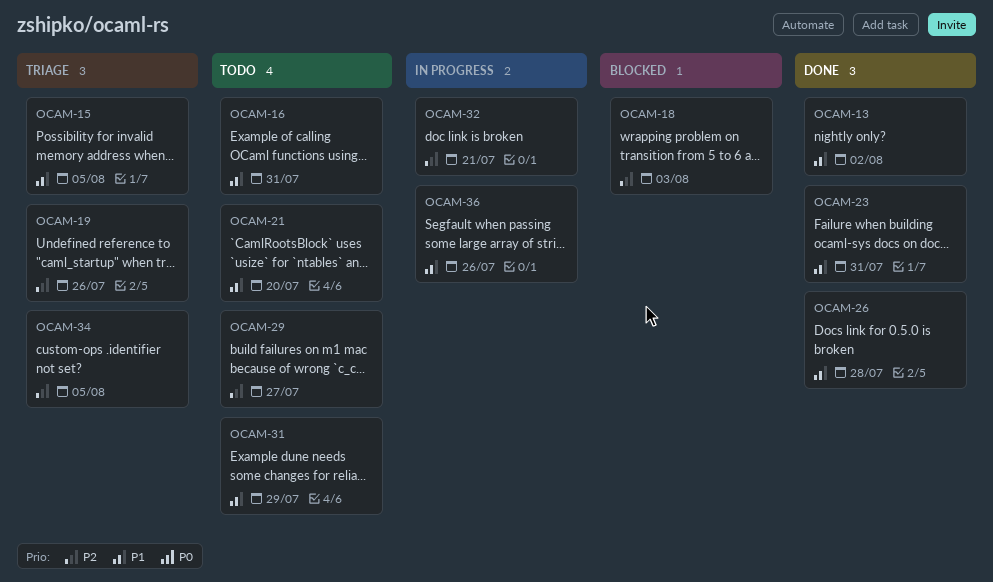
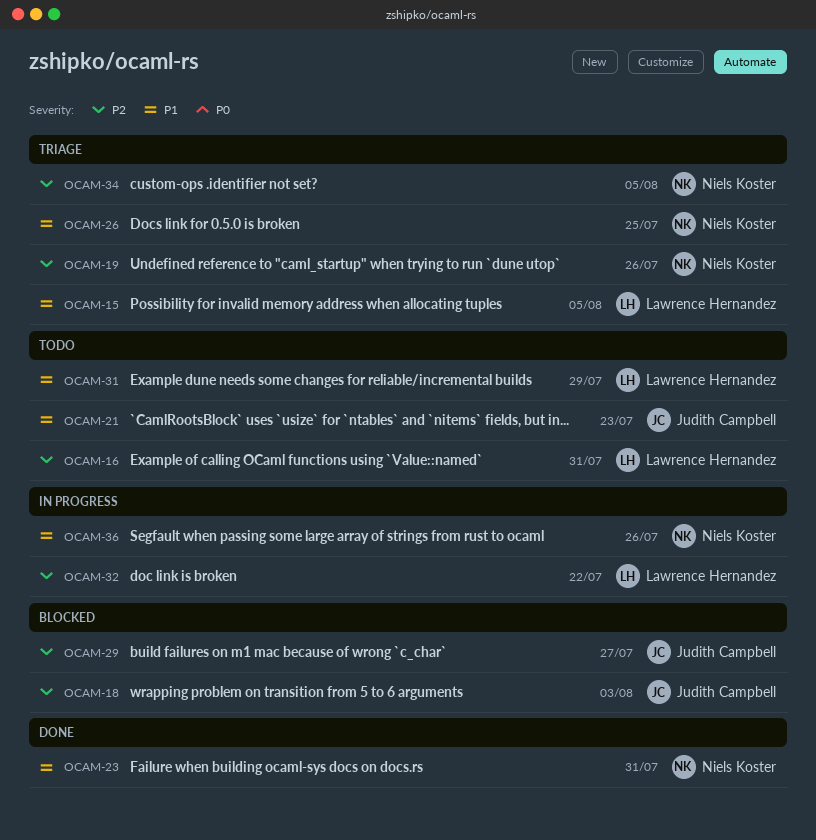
OCAM-13: present -> none
OCAM-16, priority: P1 -> P2
OCAM-21, due: Jul 20 -> Jul 23
OCAM-26, status: Done -> Triage
OCAM-26, due: Jul 28 -> Jul 25
OCAM-29, status: Todo -> Blocked
OCAM-32, due: Jul 21 -> Jul 22

